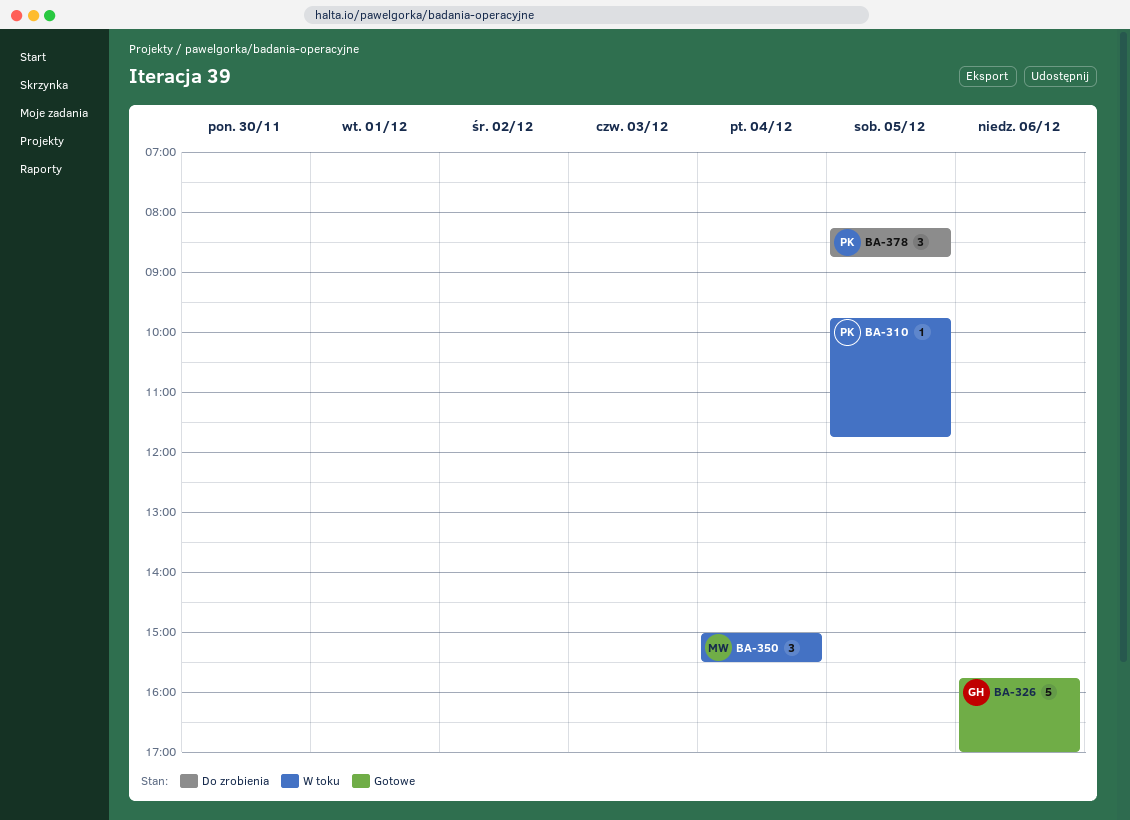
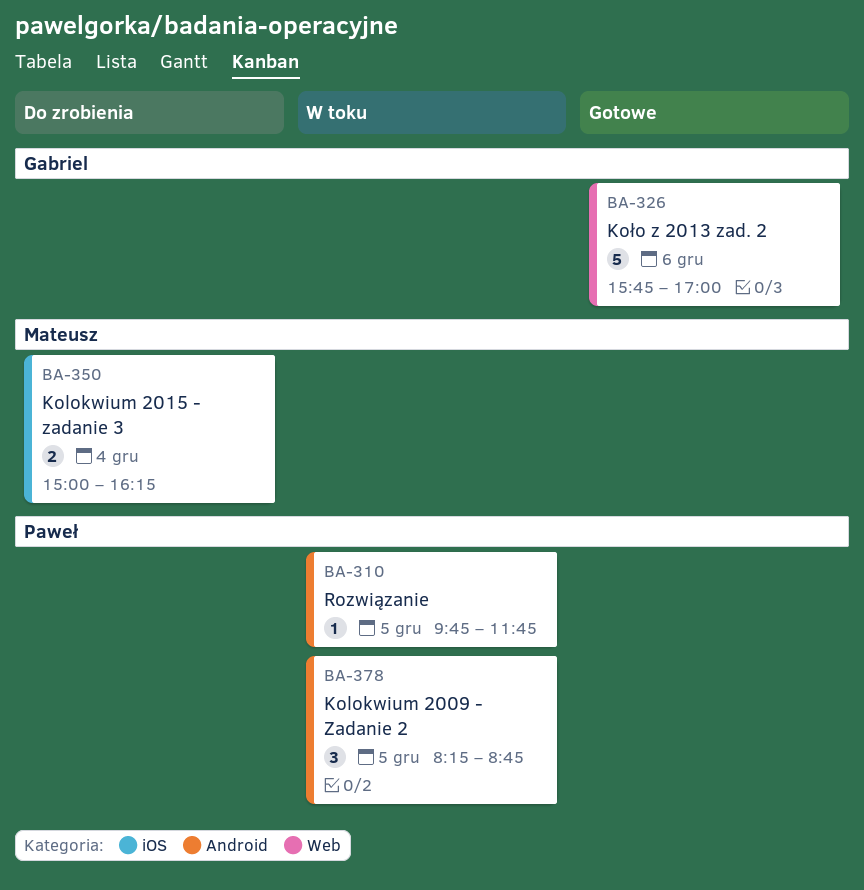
BA-350, status: W toku -> Do zrobienia
BA-350, estimate: 3 -> 2
BA-350, ends: 15:30 -> 16:15
BA-378, status: Do zrobienia -> W toku

